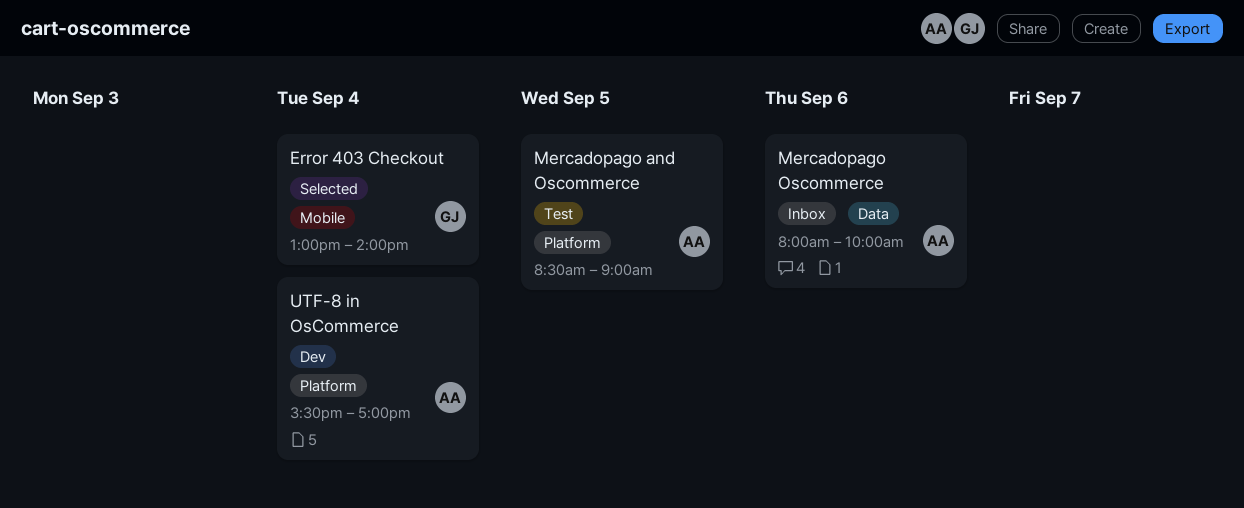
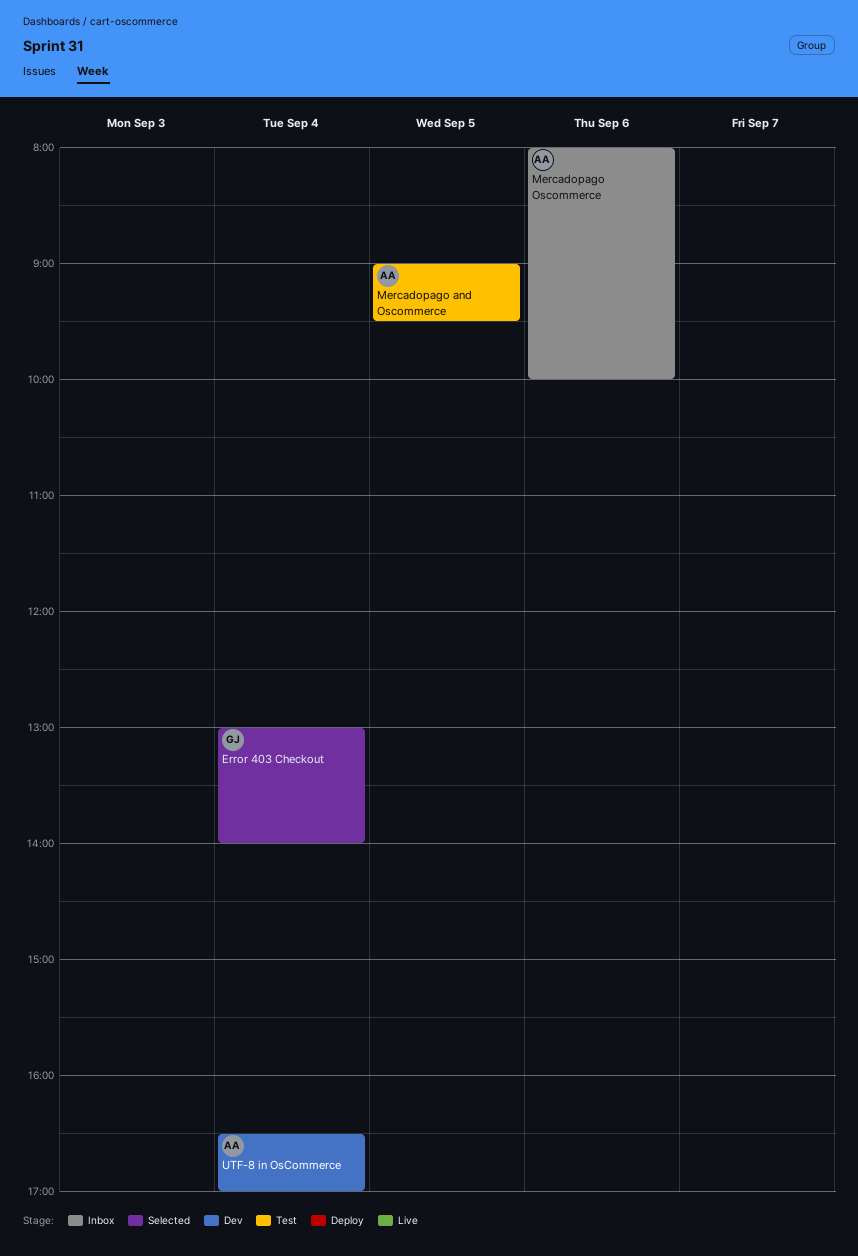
Mercadopago and Oscommerce, begins: 08:30 -> 09:00
Mercadopago and Oscommerce, ends: 09:00 -> 09:30
UTF-8 in OsCommerce, begins: 15:30 -> 16:30

